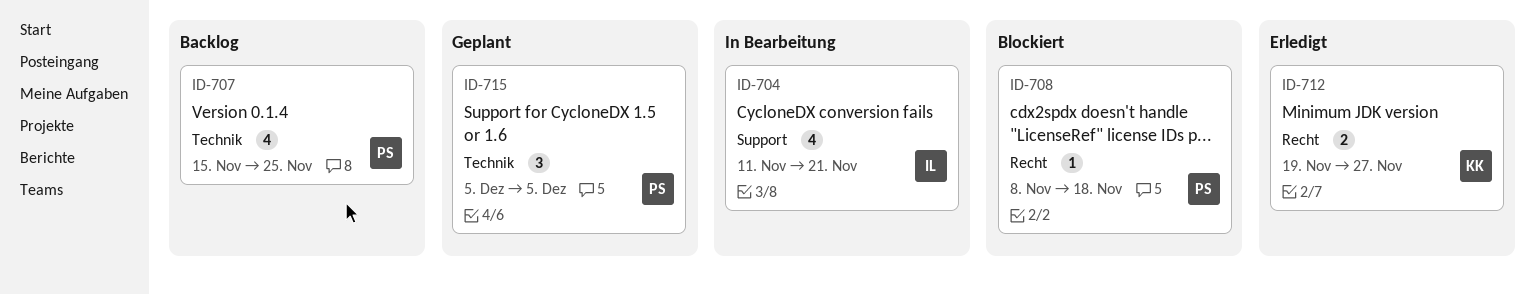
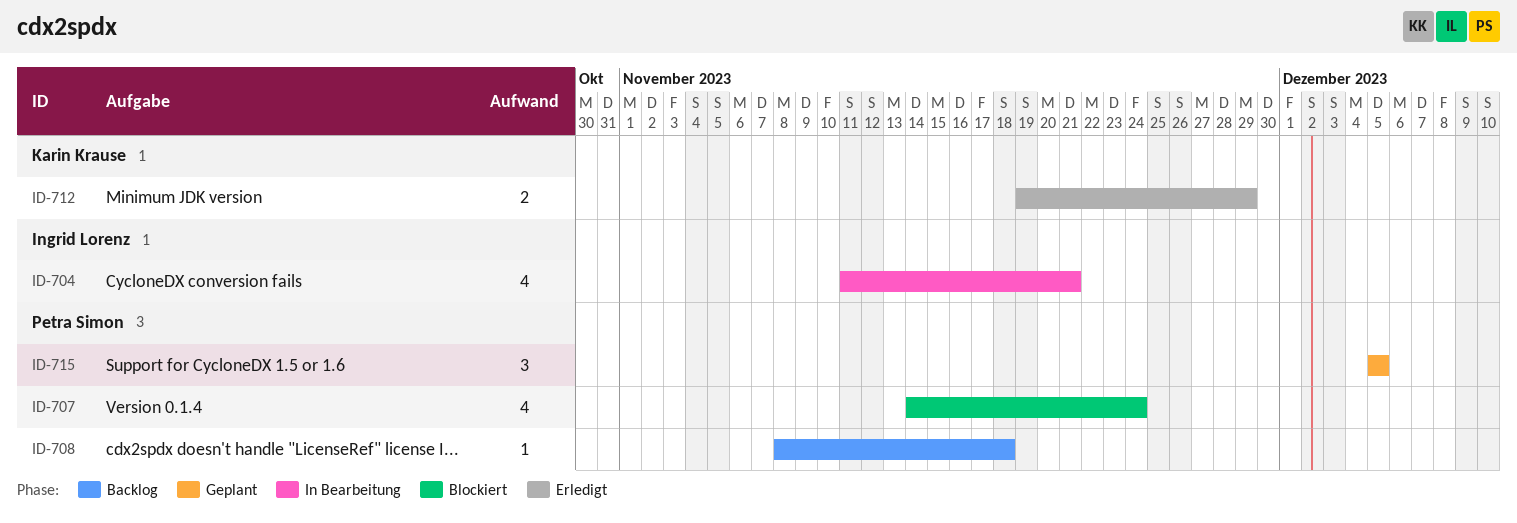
ID-707, status: Backlog -> Blockiert
ID-707, start: Nov 15 -> Nov 14
ID-707, due: Nov 25 -> Nov 24
ID-708, status: Blockiert -> Backlog
ID-712, due: Nov 27 -> Nov 29

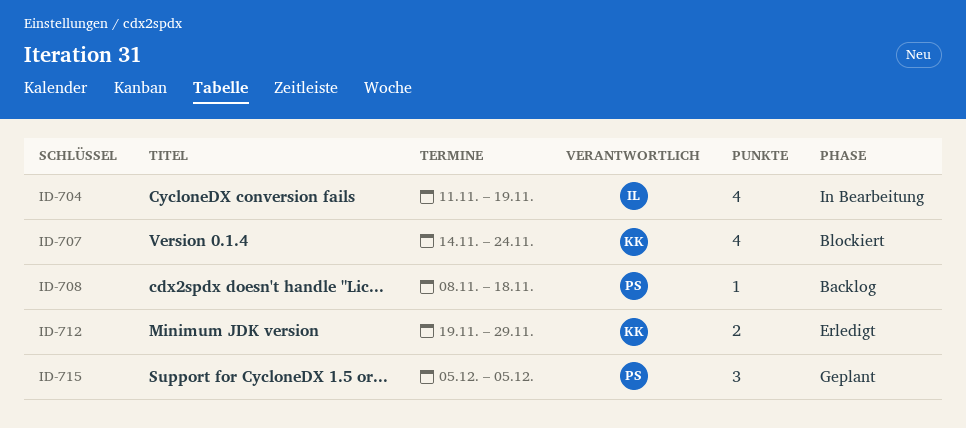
ID-704, due: Nov 21 -> Nov 19
ID-707, owner: Petra Simon -> Karin Krause

